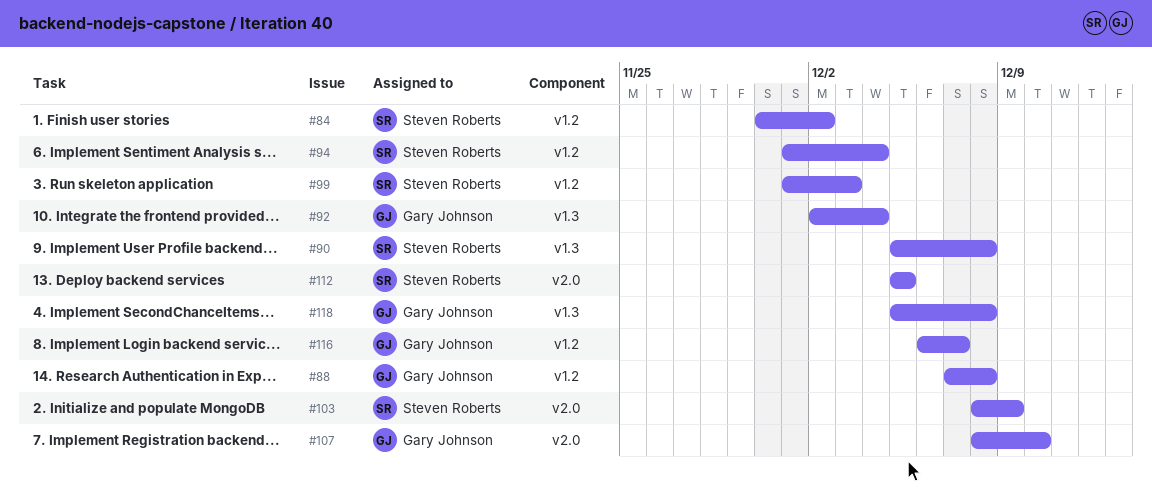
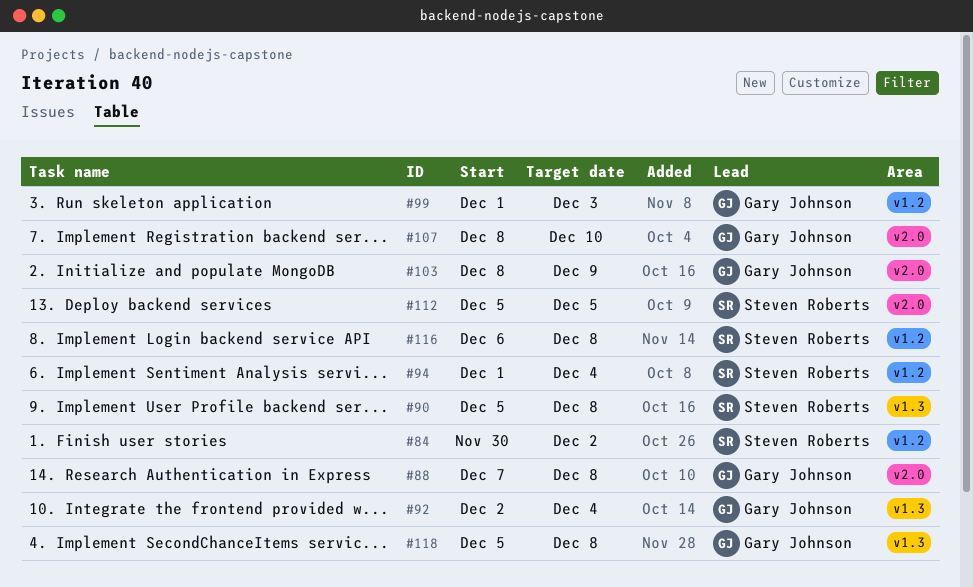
#88, label: v1.2 -> v2.0
#99, owner: Steven Roberts -> Gary Johnson
#103, owner: Steven Roberts -> Gary Johnson
#116, owner: Gary Johnson -> Steven Roberts
#116, due: Dec 7 -> Dec 8

